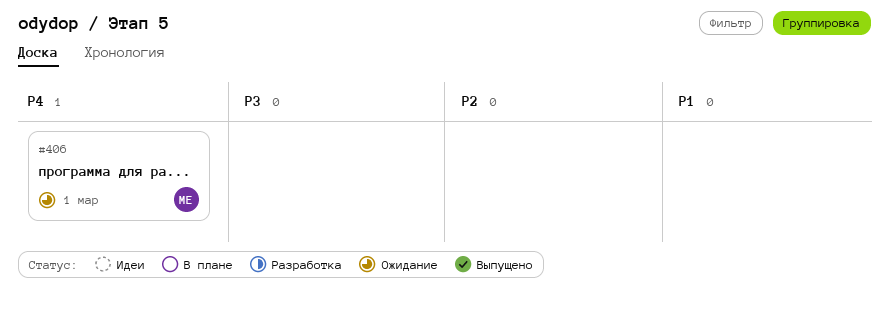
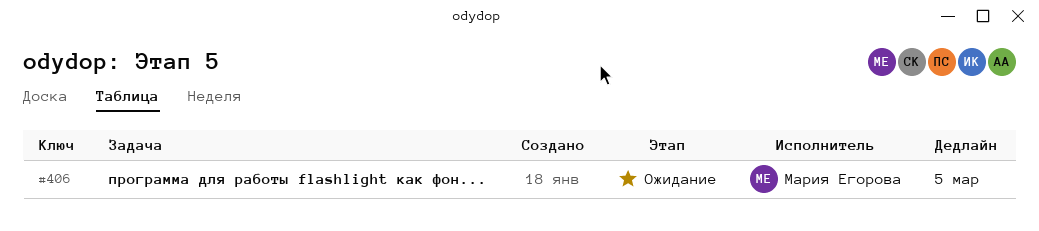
#406, due: Mar 1 -> Mar 5

